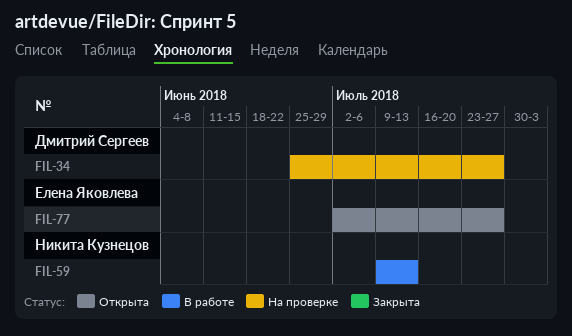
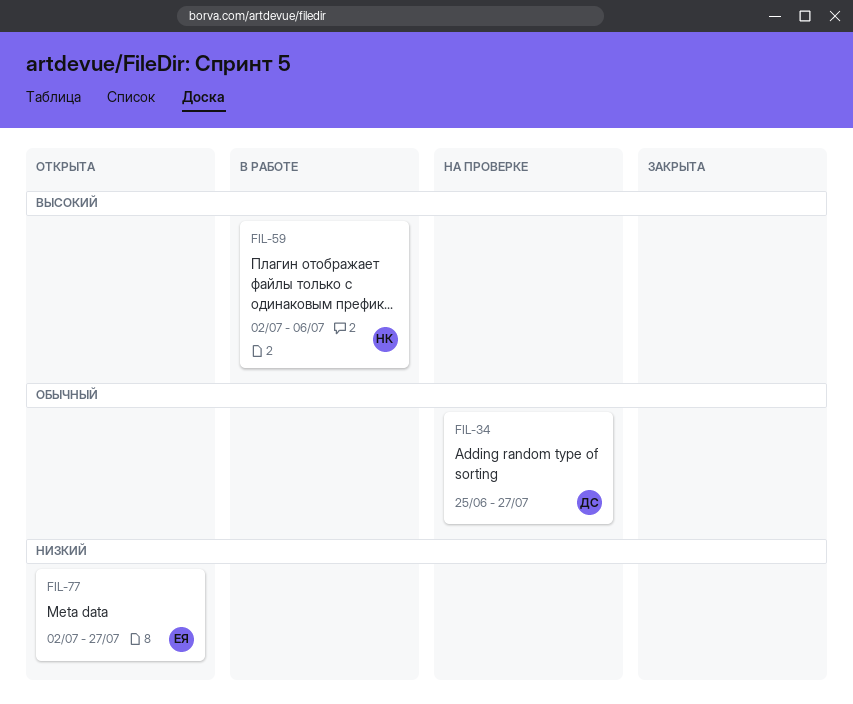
FIL-59, start: Jul 9 -> Jul 2
FIL-59, due: Jul 13 -> Jul 6

